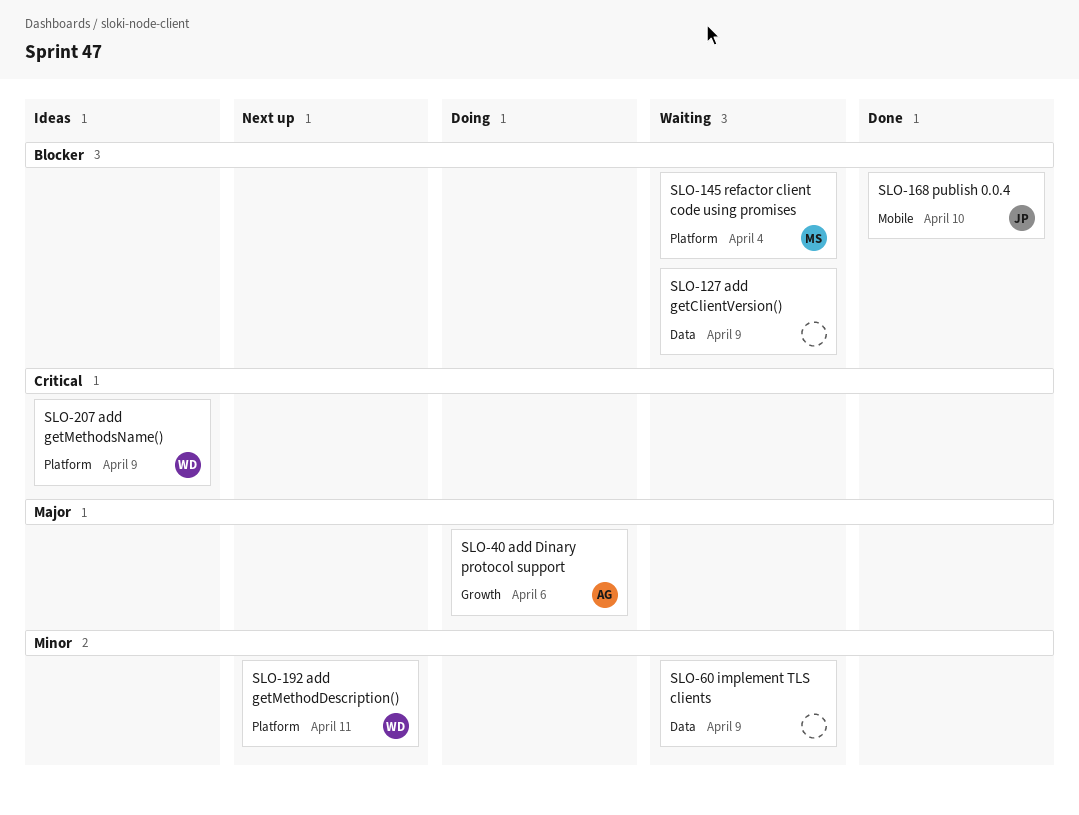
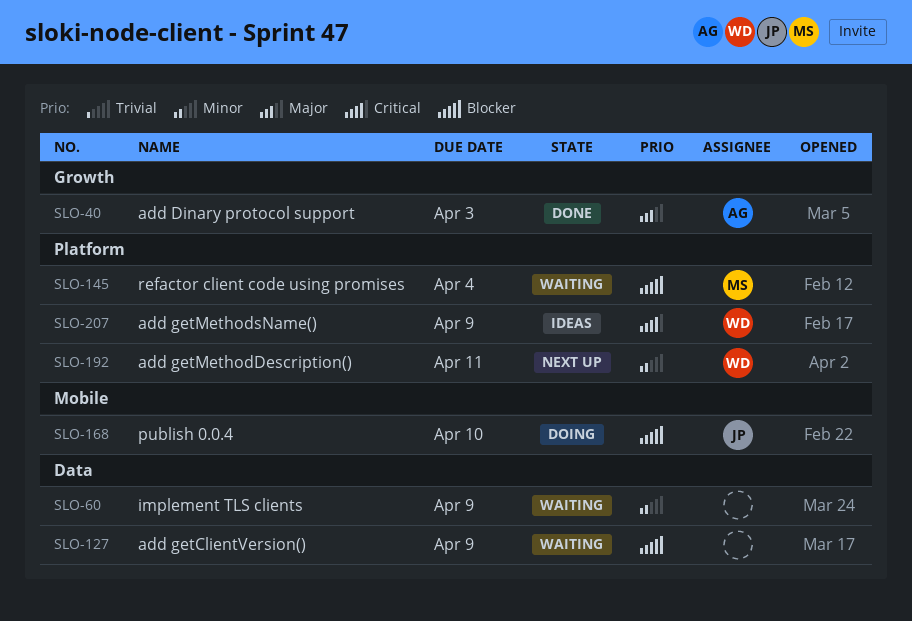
SLO-40, status: Doing -> Done
SLO-40, due: Apr 6 -> Apr 3
SLO-168, status: Done -> Doing

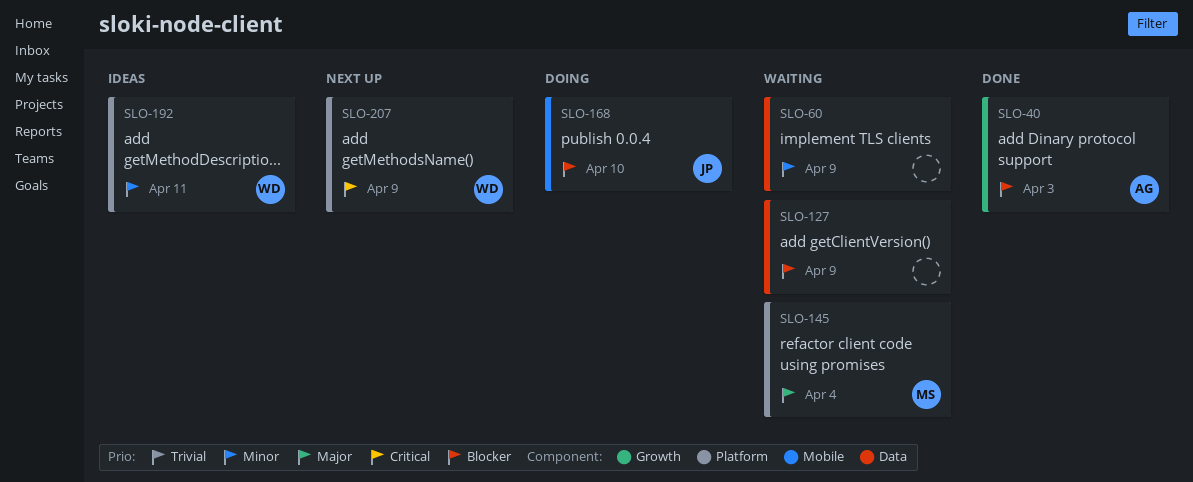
SLO-40, priority: Major -> Blocker
SLO-145, priority: Blocker -> Major
SLO-192, status: Next up -> Ideas
SLO-207, status: Ideas -> Next up

